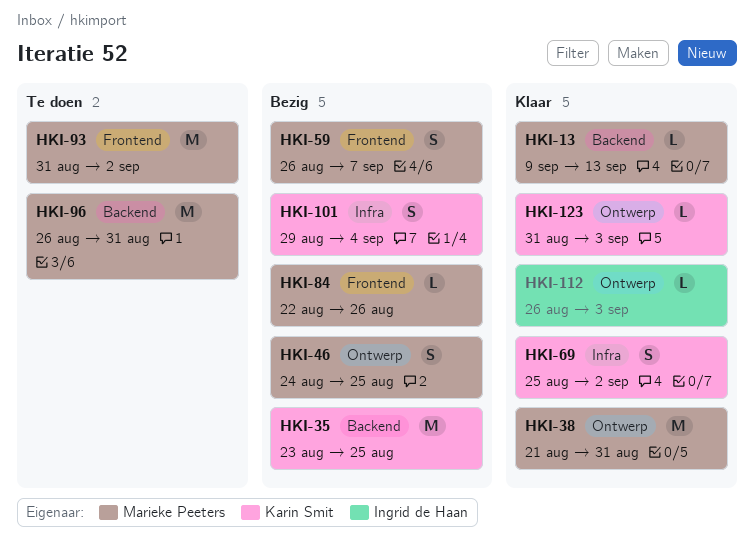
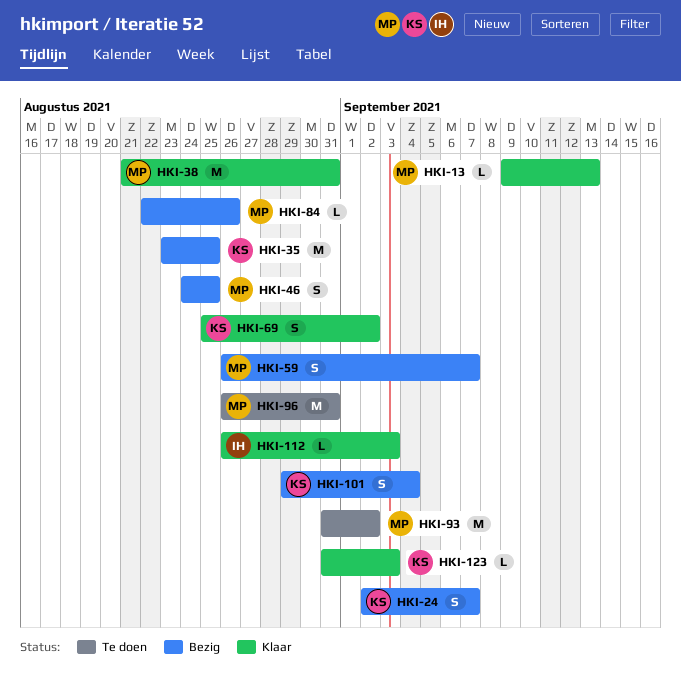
HKI-24: none -> present

